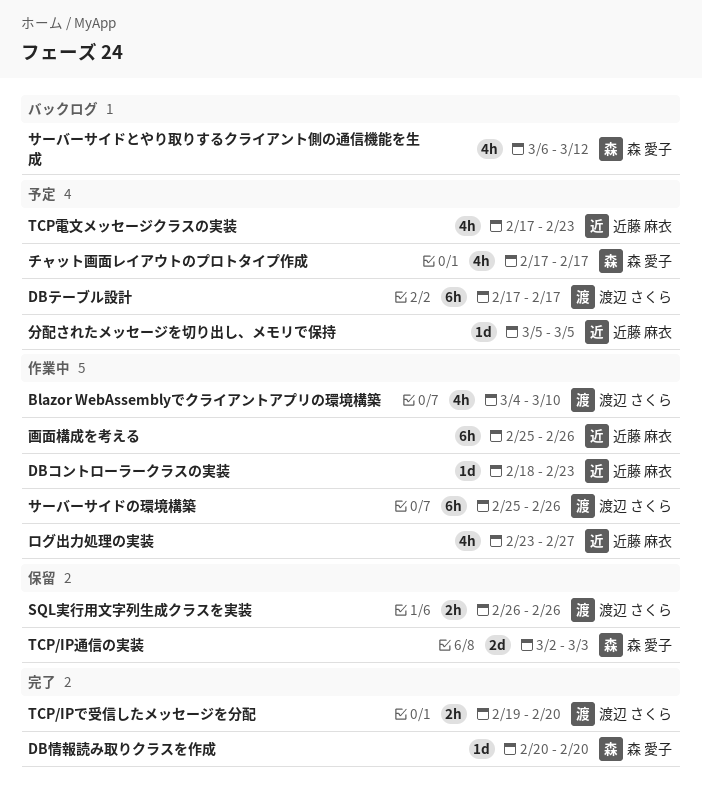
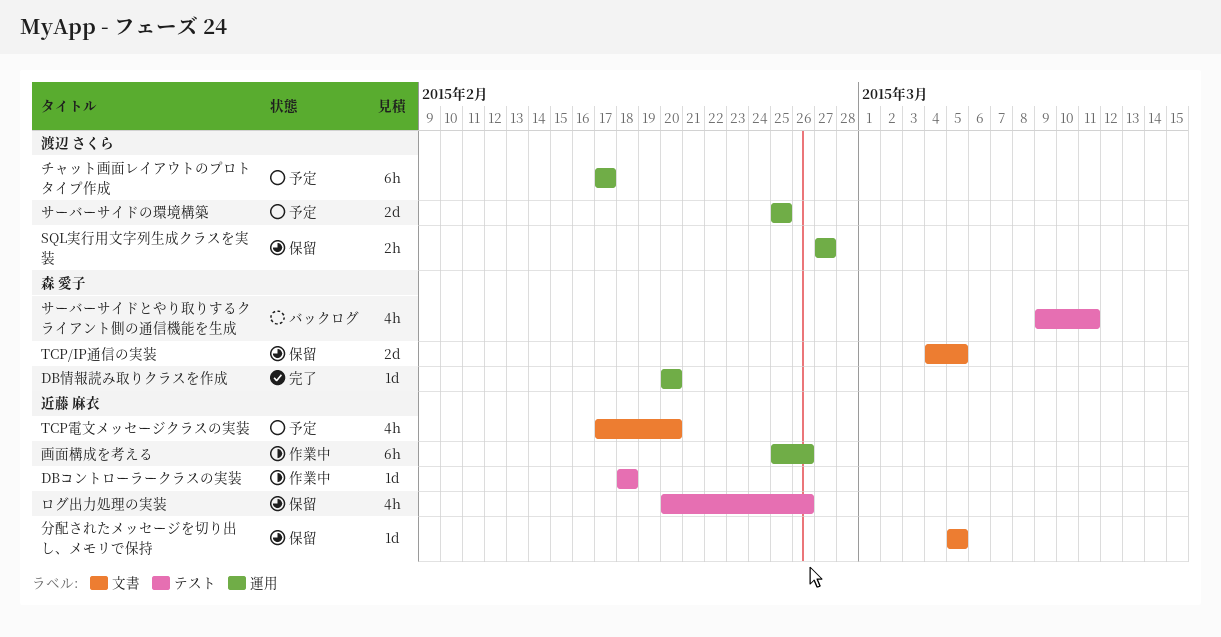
Blazor WebAssemblyでクライアントアプリの環境構築: present -> none
DBコントローラークラスの実装, due: Feb 23 -> Feb 18
DBテーブル設計: present -> none
SQL実行用文字列生成クラスを実装, start: Feb 26 -> Feb 27
SQL実行用文字列生成クラスを実装, due: Feb 26 -> Feb 27
TCP/IPで受信したメッセージを分配: present -> none
TCP/IP通信の実装, start: Mar 2 -> Mar 4
TCP/IP通信の実装, due: Mar 3 -> Mar 5
TCP電文メッセージクラスの実装, due: Feb 23 -> Feb 20
サーバーサイドとやり取りするクライアント側の通信機能を生成, start: Mar 6 -> Mar 9
サーバーサイドとやり取りするクライアント側の通信機能を生成, due: Mar 12 -> Mar 11
サーバーサイドの環境構築, status: 作業中 -> 予定
サーバーサイドの環境構築, estimate: 6h -> 2d
サーバーサイドの環境構築, due: Feb 26 -> Feb 25
チャット画面レイアウトのプロトタイプ作成, owner: 森 愛子 -> 渡辺 さくら
チャット画面レイアウトのプロトタイプ作成, estimate: 4h -> 6h
ログ出力処理の実装, status: 作業中 -> 保留
ログ出力処理の実装, start: Feb 23 -> Feb 20
ログ出力処理の実装, due: Feb 27 -> Feb 26
分配されたメッセージを切り出し、メモリで保持, status: 予定 -> 保留

